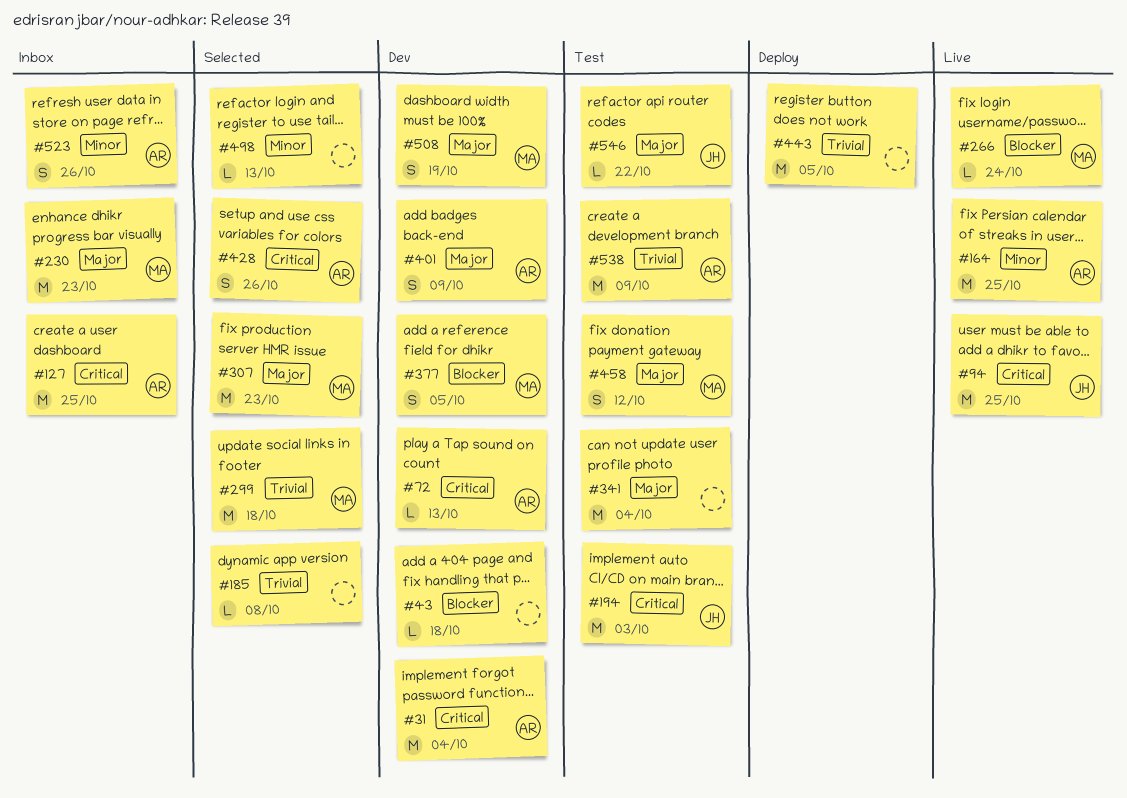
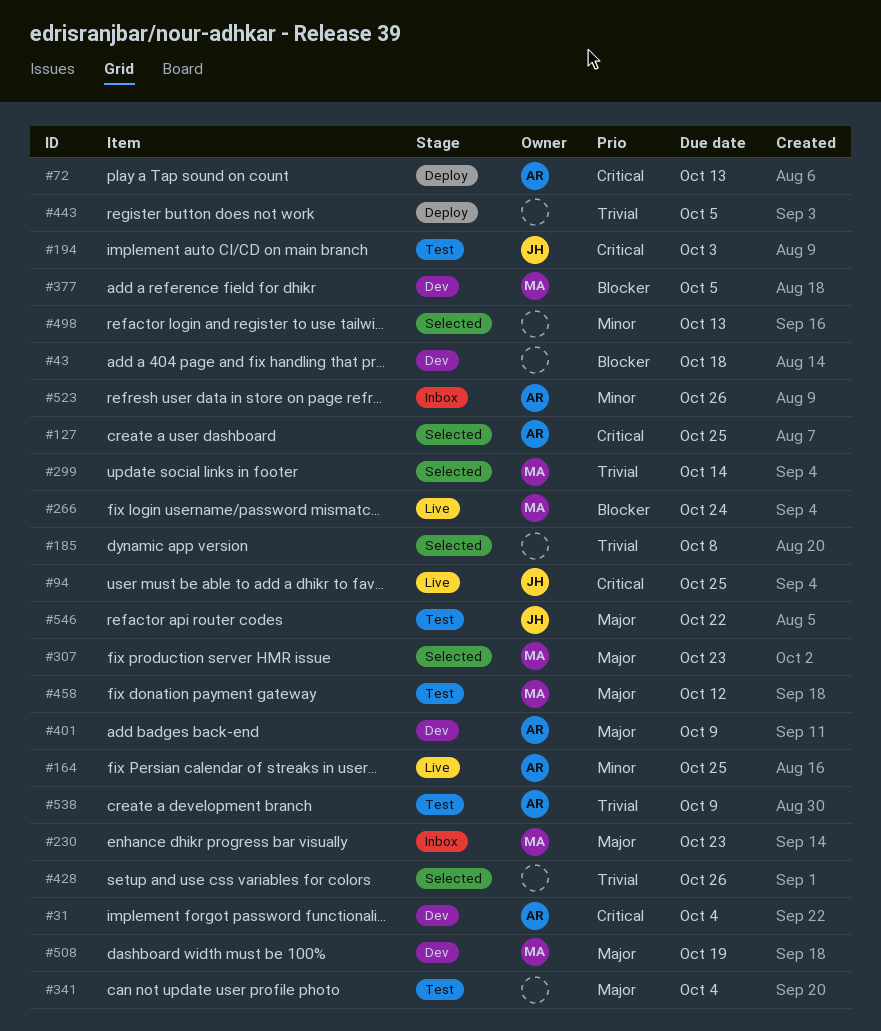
#72, status: Dev -> Deploy
#127, status: Inbox -> Selected
#299, due: Oct 18 -> Oct 14
#428, owner: AR -> none
#428, priority: Critical -> Trivial

